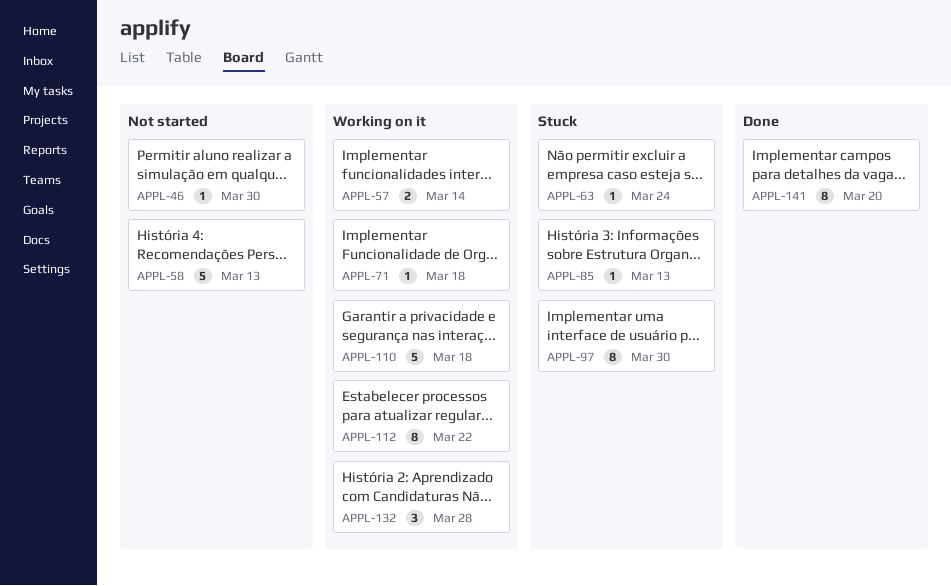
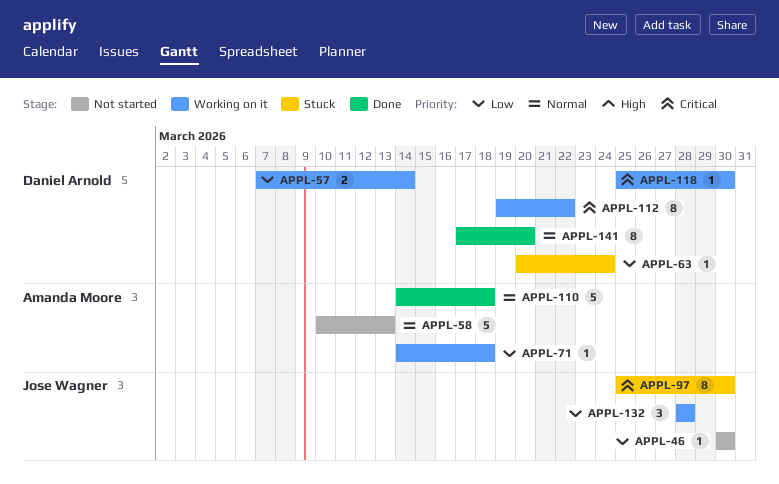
APPL-85: present -> none
APPL-110, status: Working on it -> Done
APPL-118: none -> present

